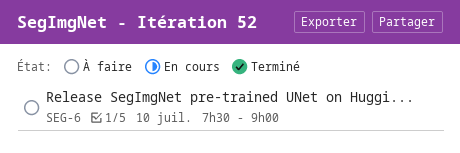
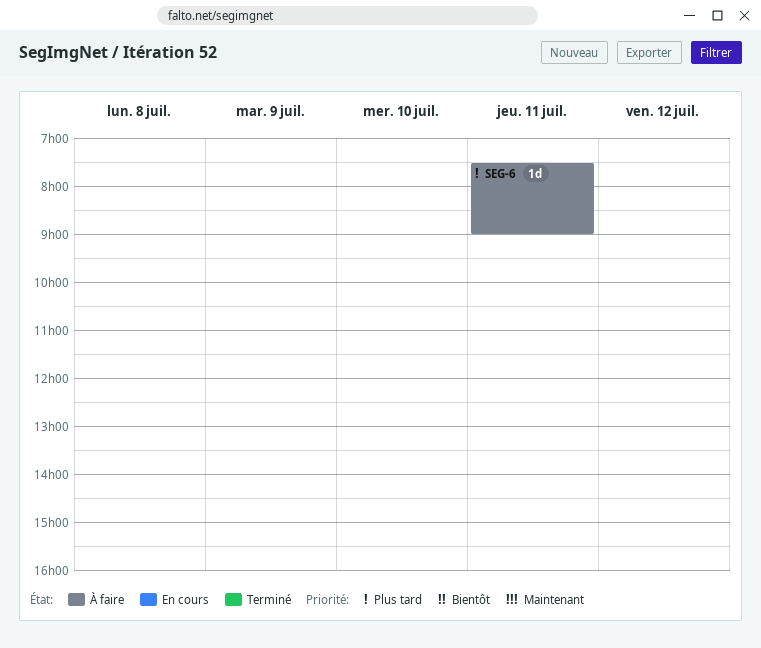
SEG-6, day: Jul 10 -> Jul 11

